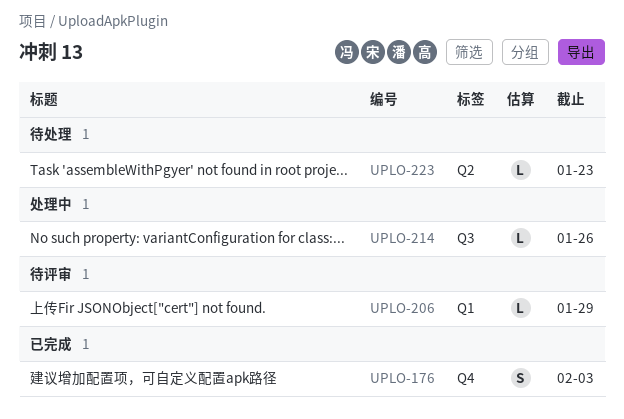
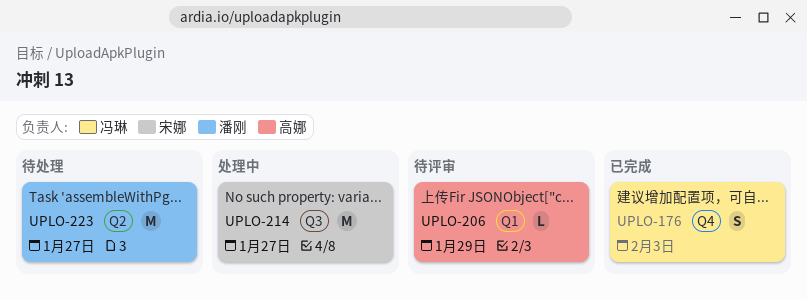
UPLO-214, estimate: L -> M
UPLO-214, due: Jan 26 -> Jan 27
UPLO-223, estimate: L -> M
UPLO-223, due: Jan 23 -> Jan 27

